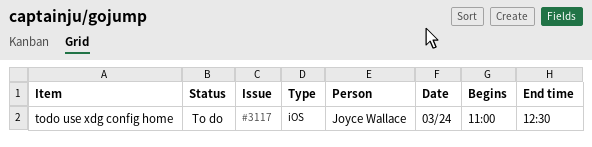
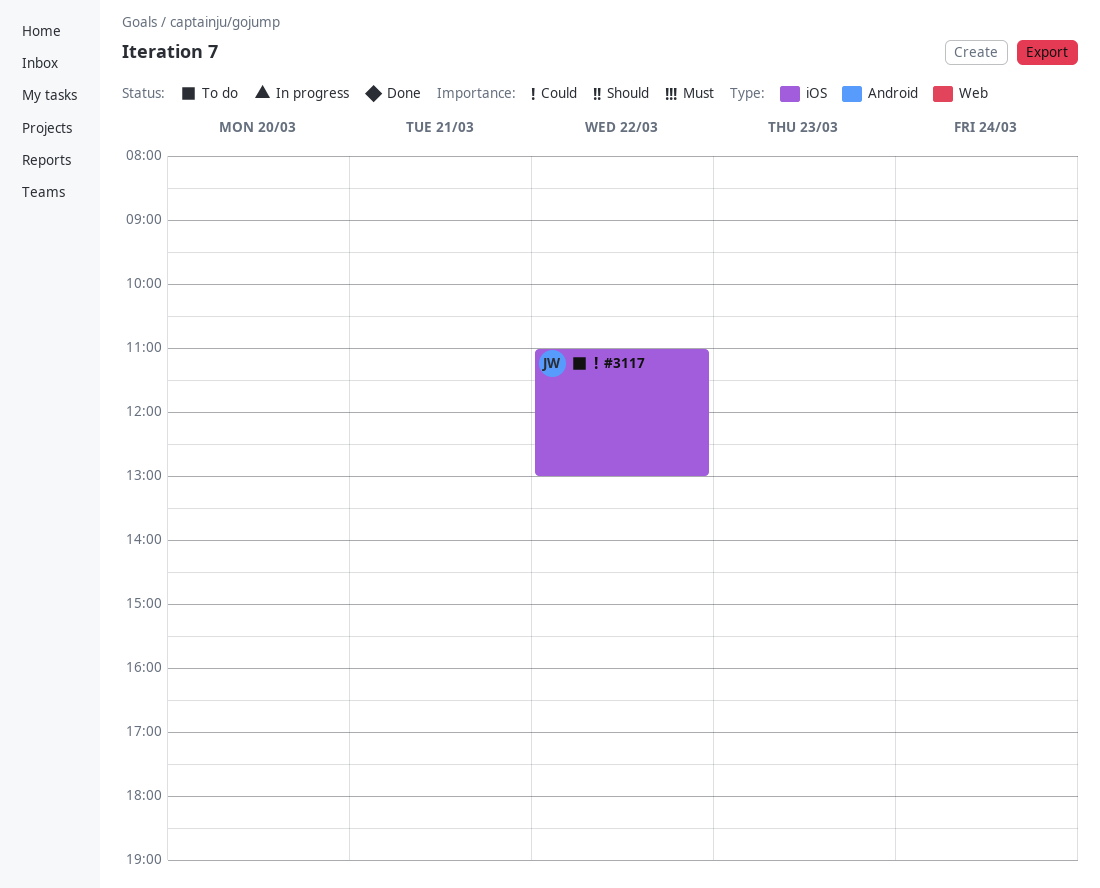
#3117, day: Mar 24 -> Mar 22
#3117, ends: 12:30 -> 13:00

